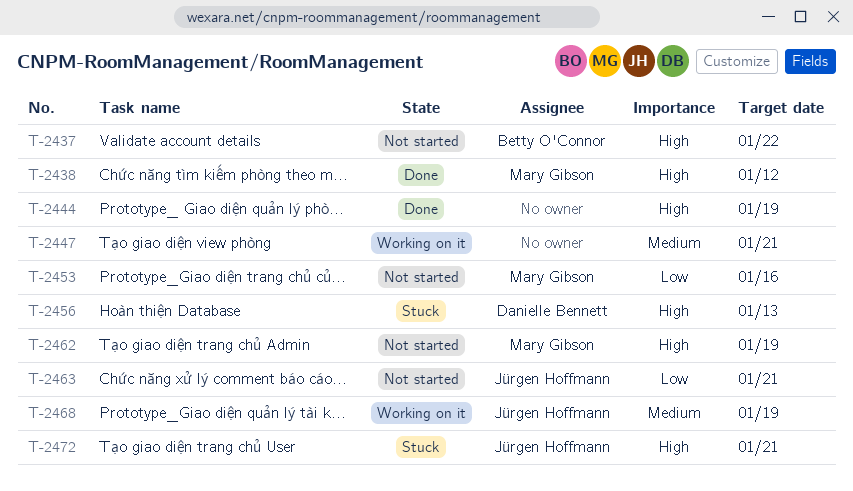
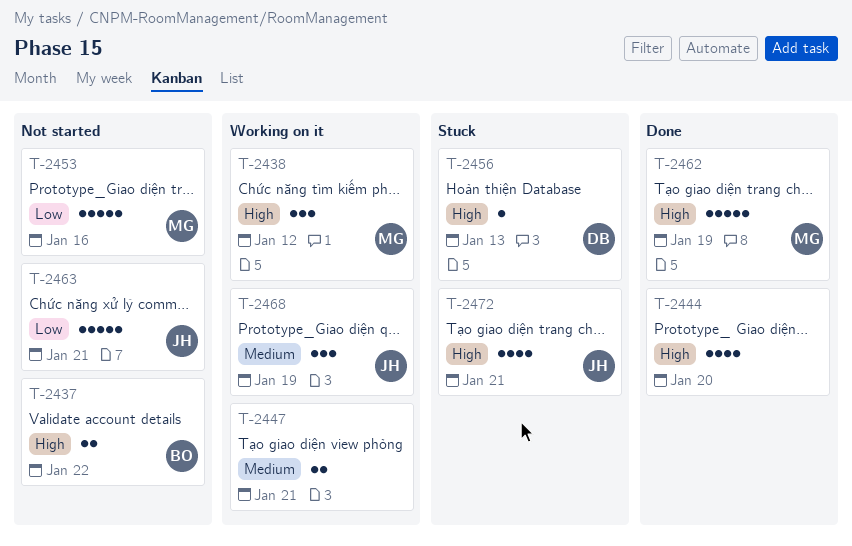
T-2438, status: Done -> Working on it
T-2444, due: Jan 19 -> Jan 20
T-2462, status: Not started -> Done

